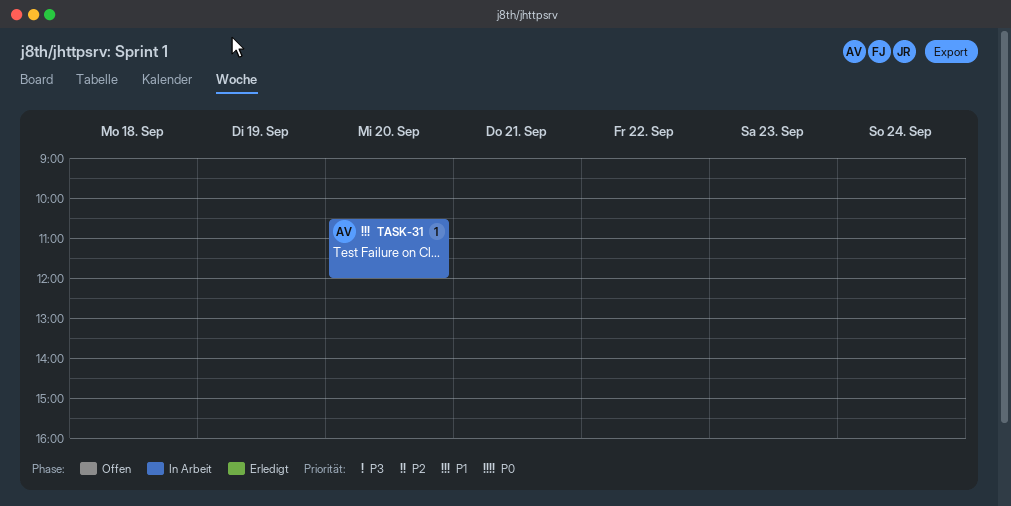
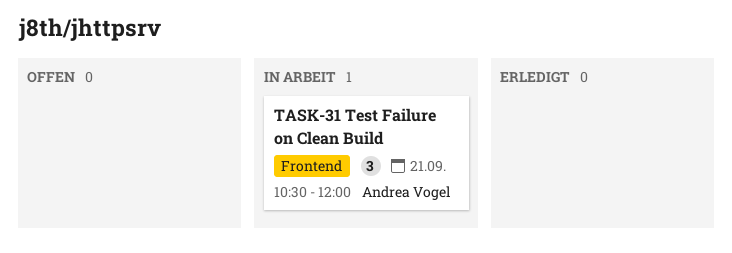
TASK-31, estimate: 1 -> 3
TASK-31, day: Sep 20 -> Sep 21

